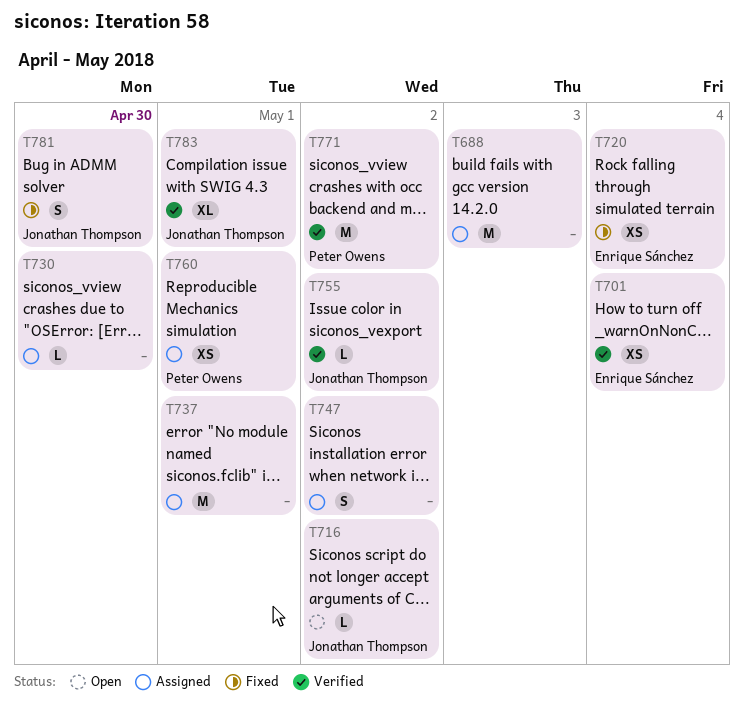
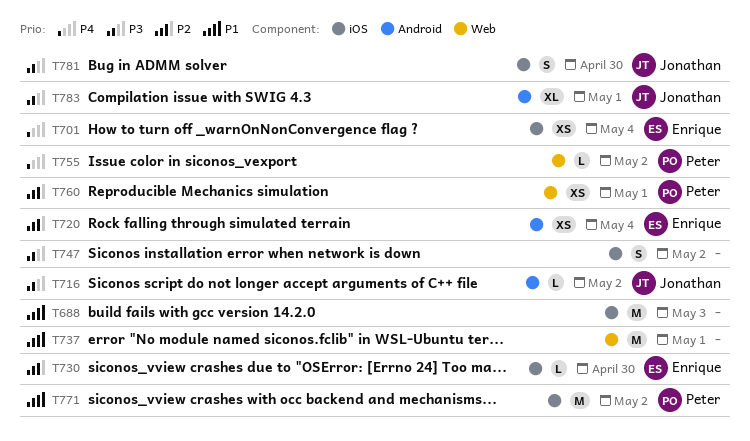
T730, owner: none -> Enrique Sánchez
T755, owner: Jonathan Thompson -> Peter Owens

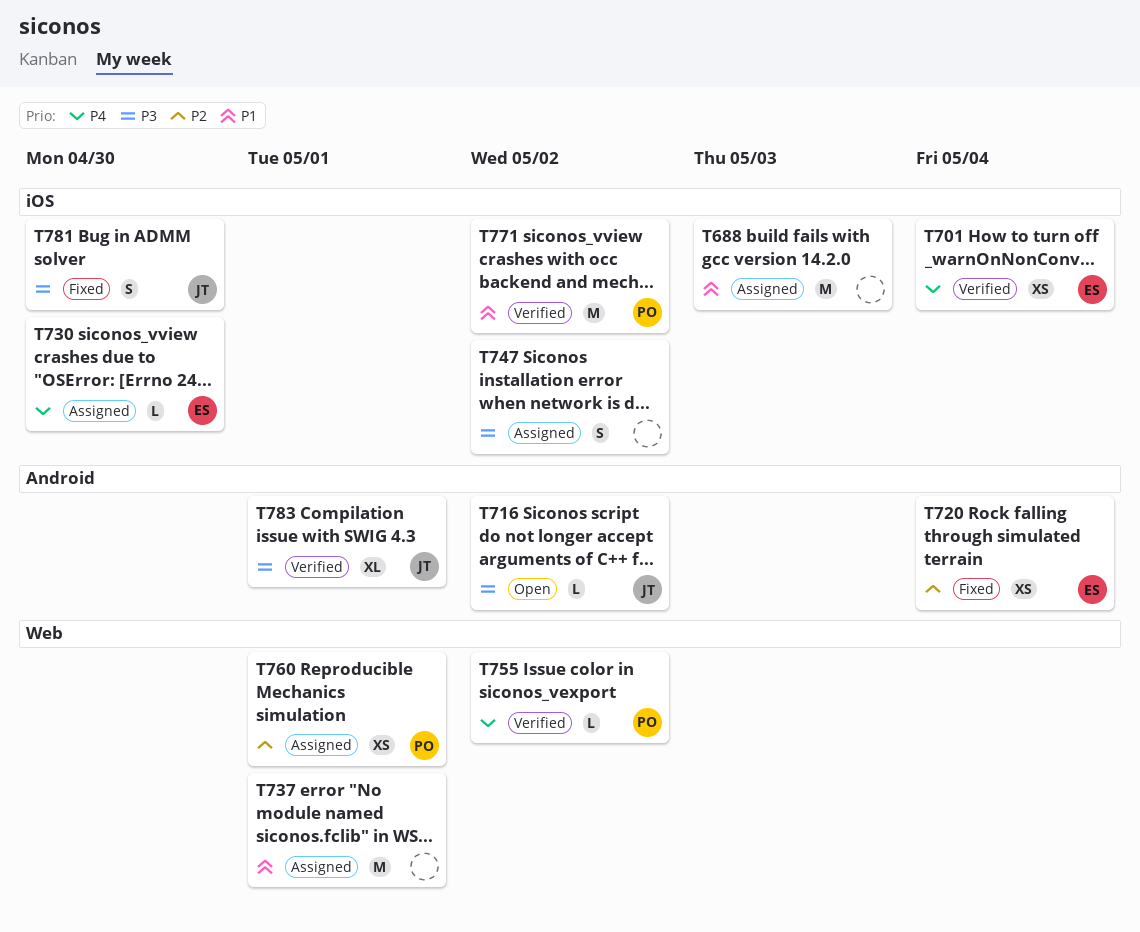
T730, priority: P2 -> P4

